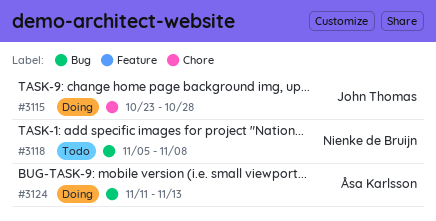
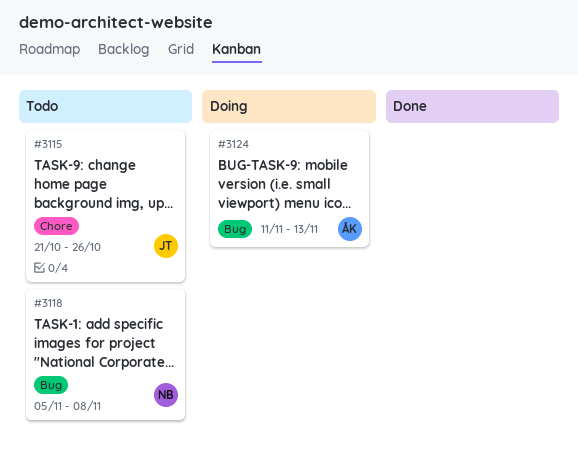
#3115, status: Doing -> Todo
#3115, start: Oct 23 -> Oct 21
#3115, due: Oct 28 -> Oct 26

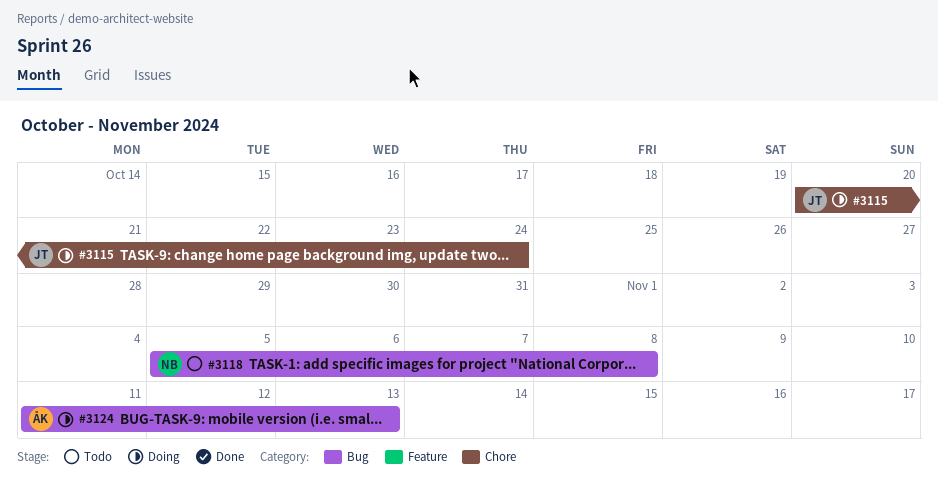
#3115, status: Todo -> Doing
#3115, start: Oct 21 -> Oct 20
#3115, due: Oct 26 -> Oct 24

